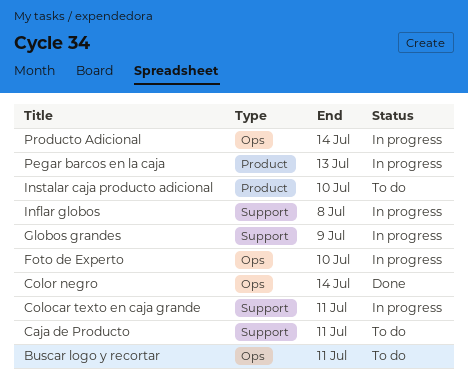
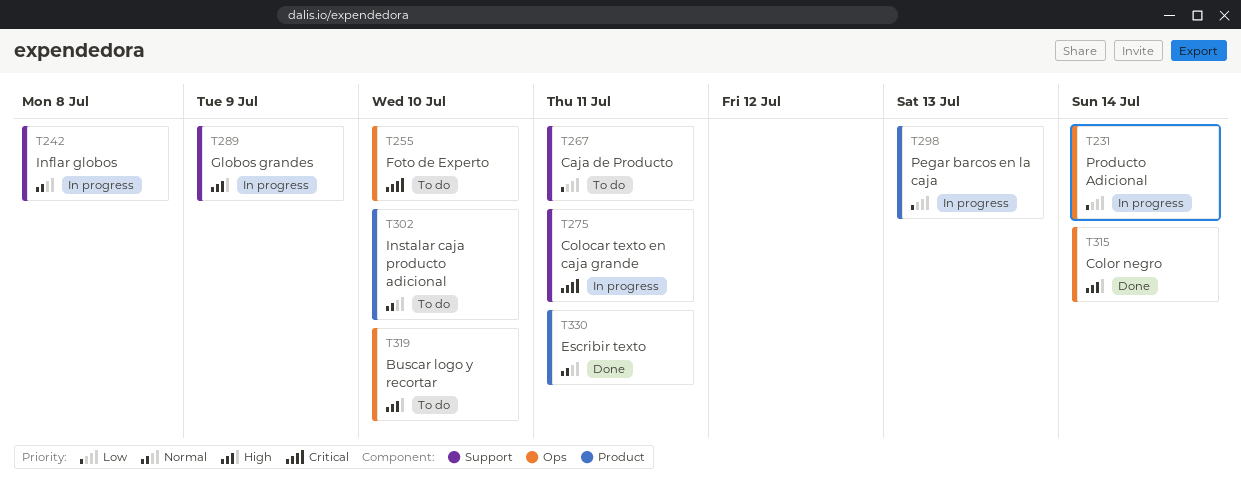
Buscar logo y recortar, due: Jul 11 -> Jul 10
Escribir texto: none -> present
Foto de Experto, status: In progress -> To do

